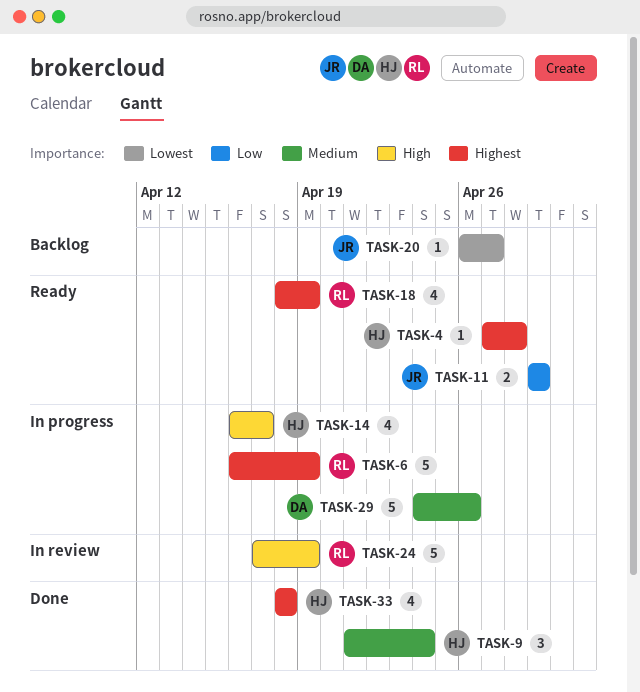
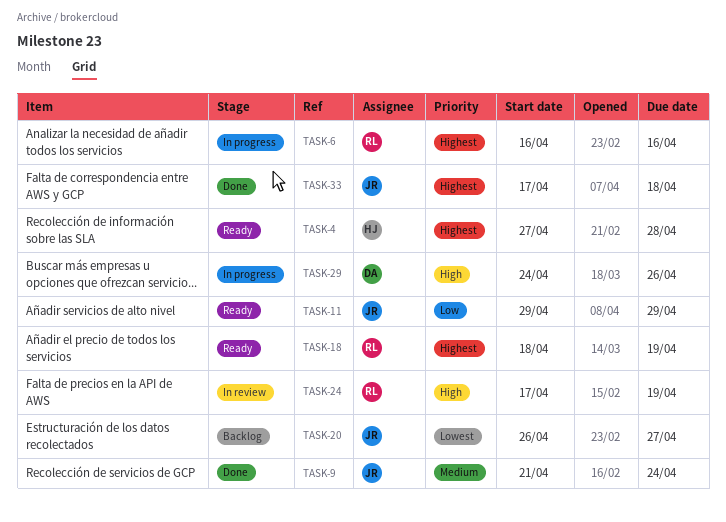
TASK-6, due: Apr 19 -> Apr 16
TASK-9, owner: HJ -> JR
TASK-14: present -> none
TASK-29, priority: Medium -> High
TASK-33, owner: HJ -> JR
TASK-33, start: Apr 18 -> Apr 17

